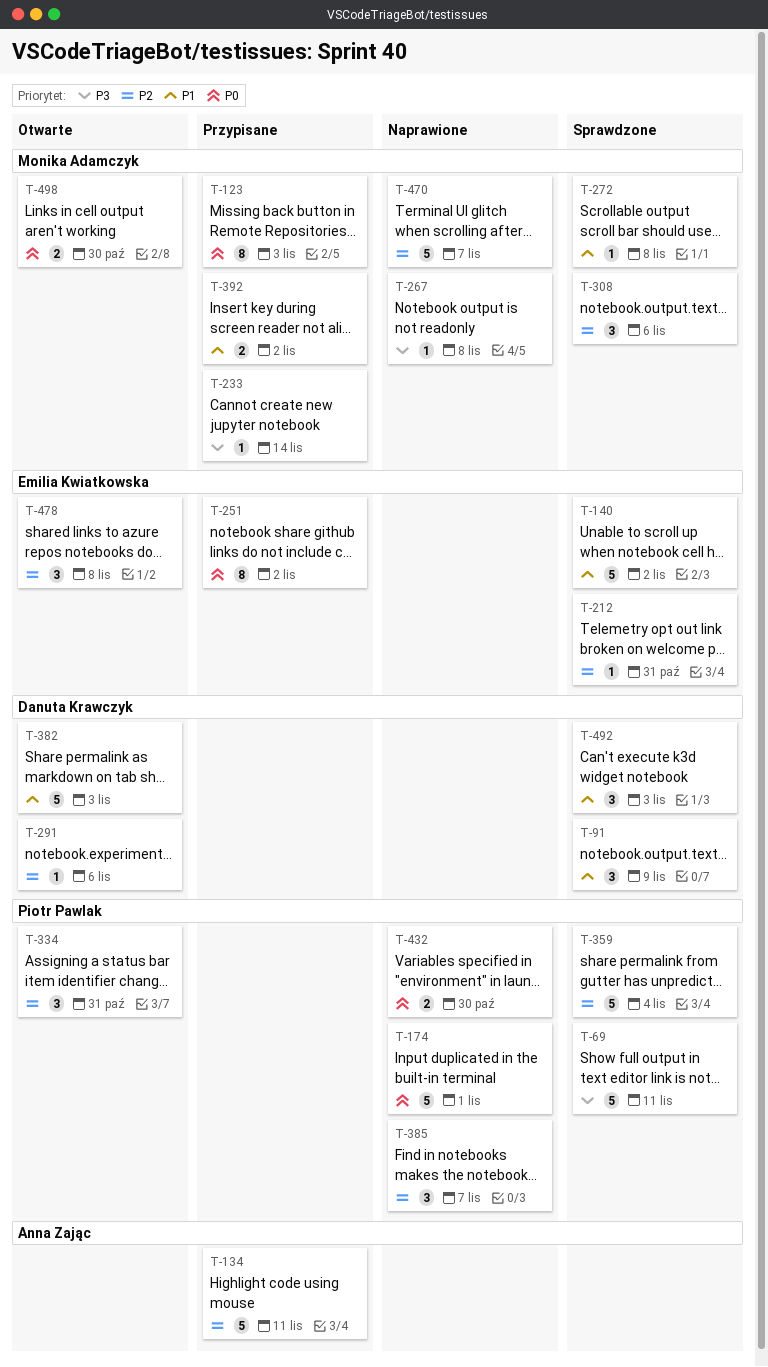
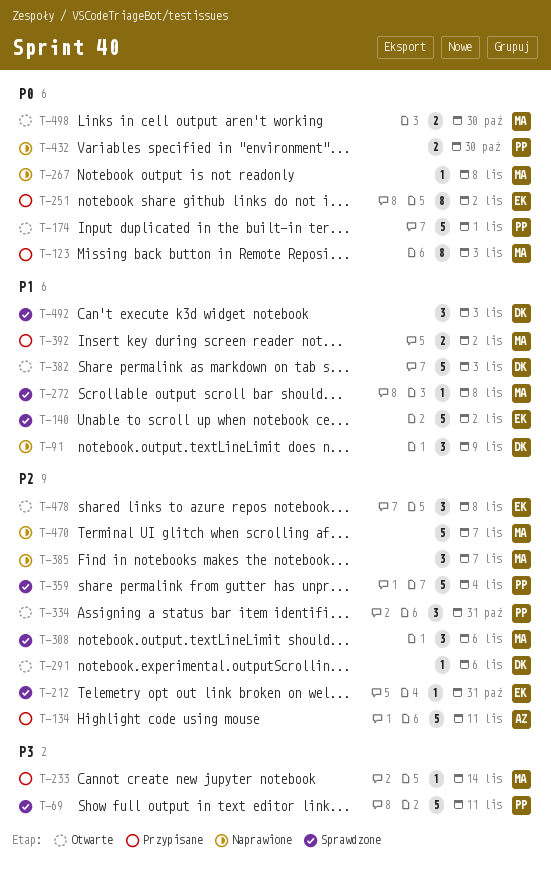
T-91, status: Sprawdzone -> Naprawione
T-174, status: Naprawione -> Otwarte
T-267, priority: P3 -> P0
T-385, owner: Piotr Pawlak -> Monika Adamczyk

